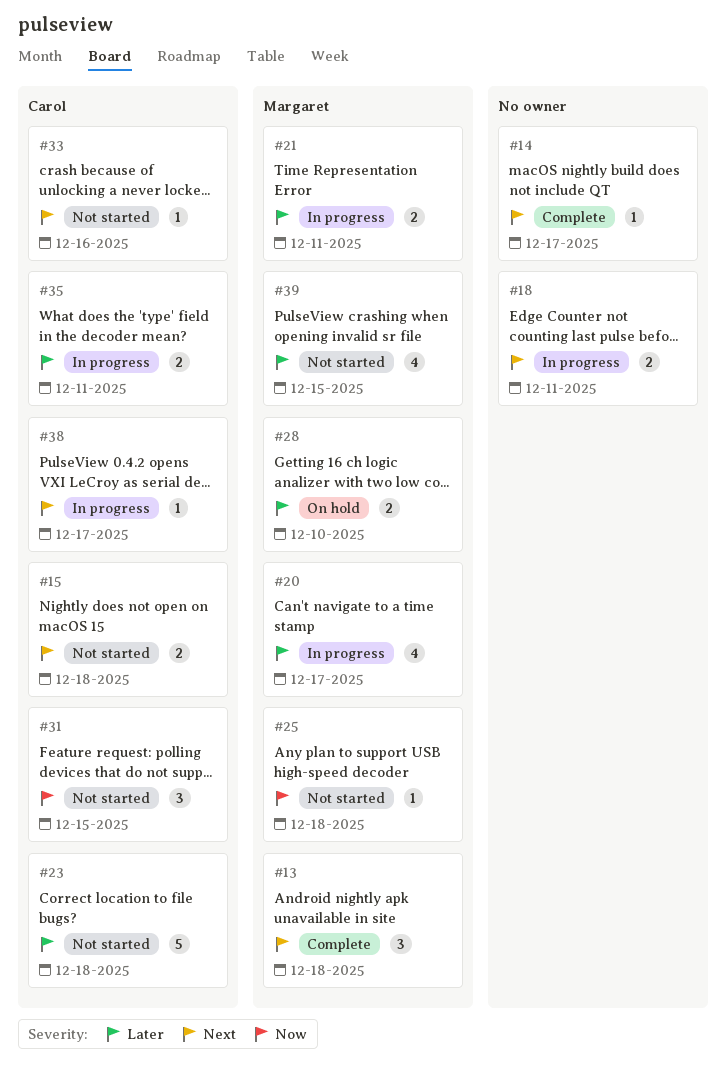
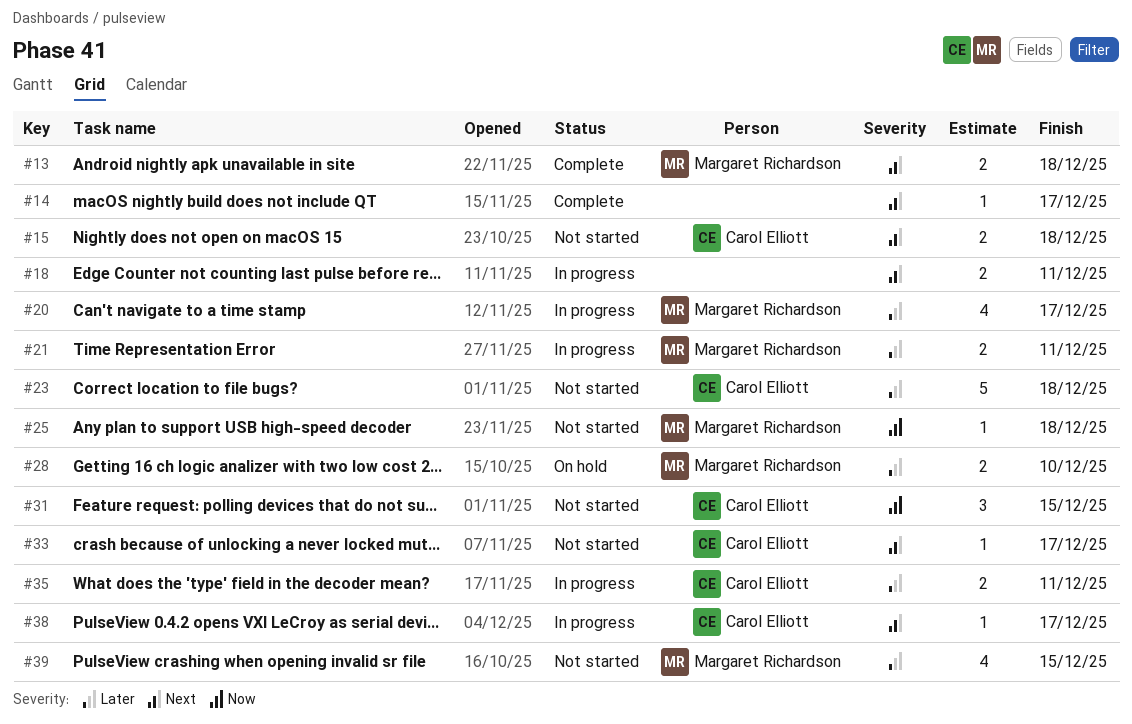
#13, estimate: 3 -> 2
#33, due: Dec 16 -> Dec 17

